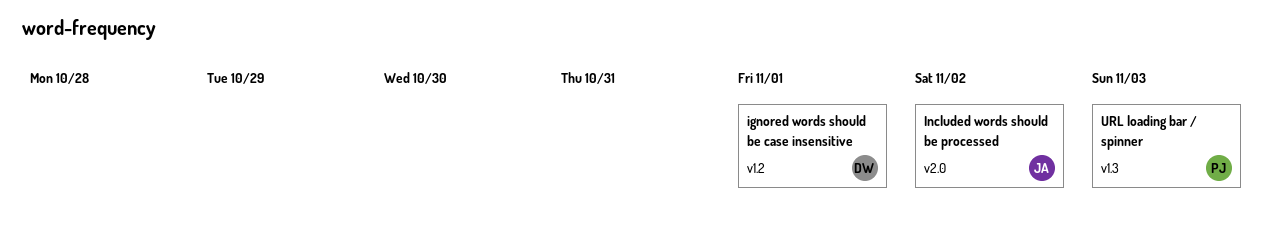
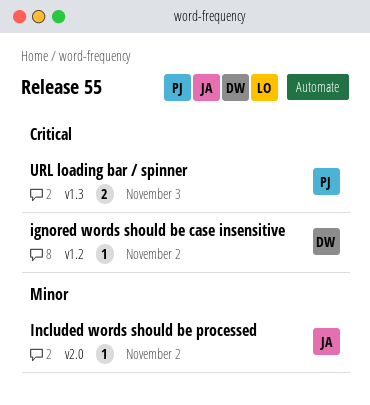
ignored words should be case insensitive, due: Nov 1 -> Nov 2

